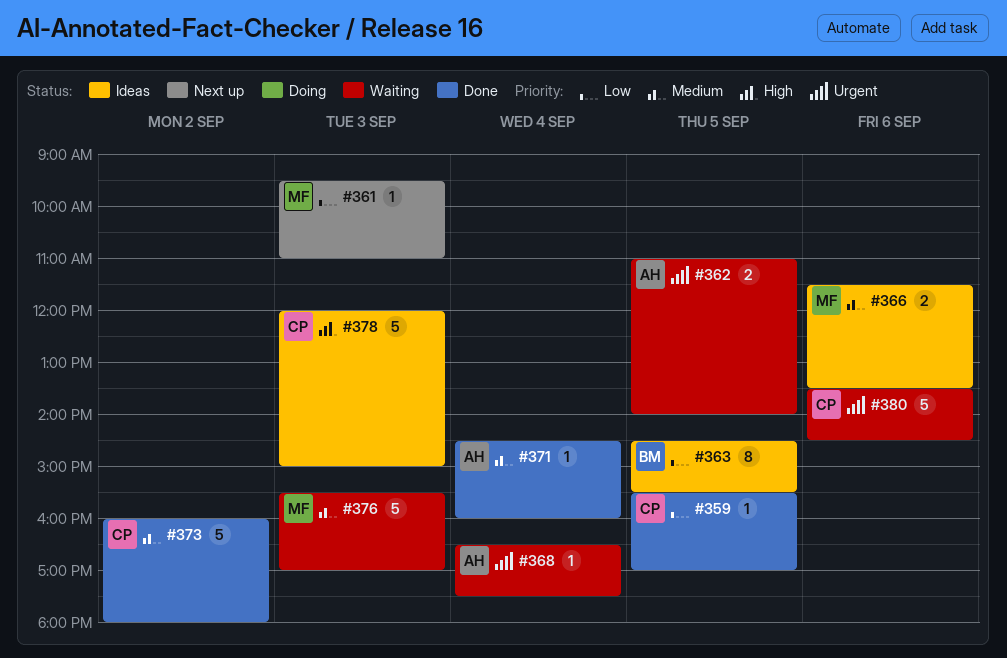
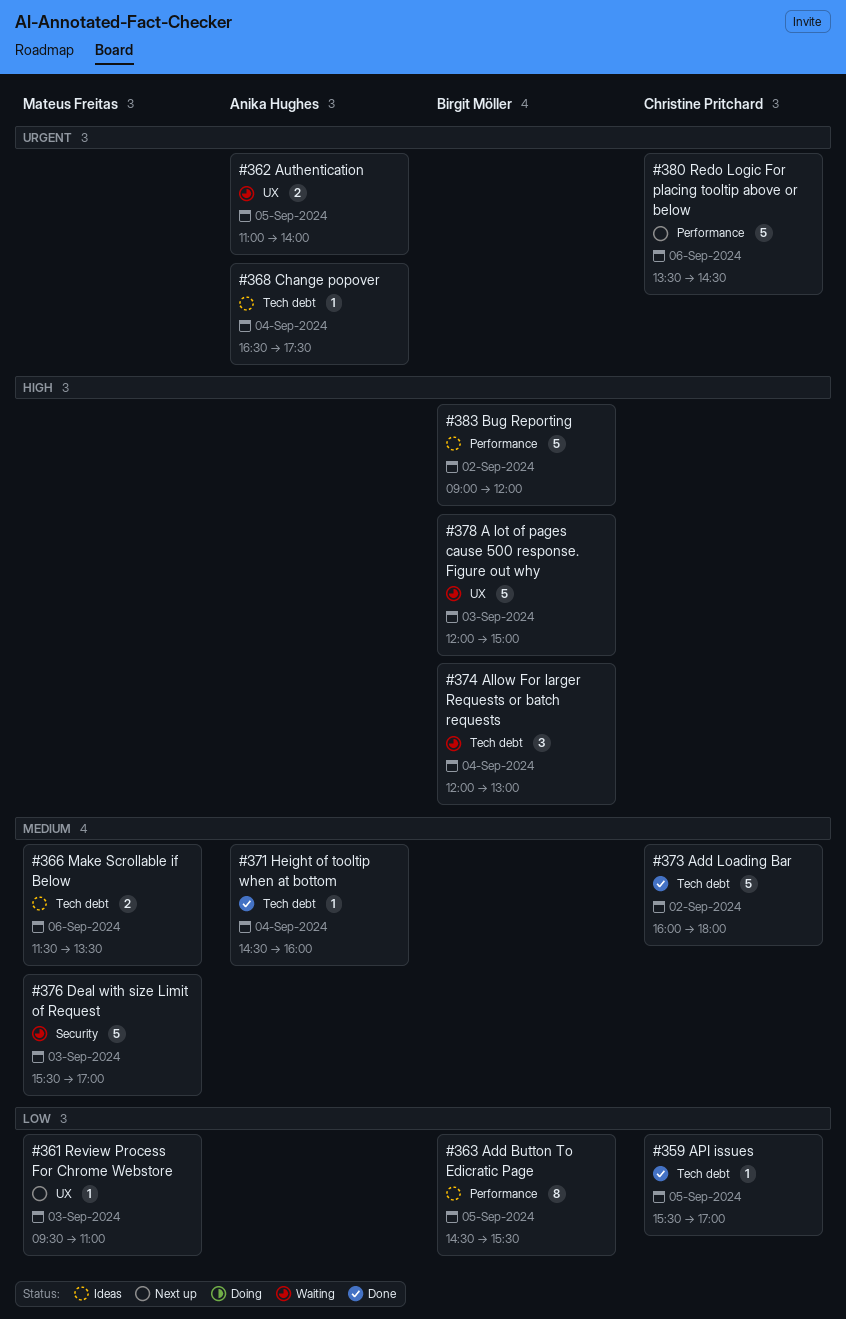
#368, status: Waiting -> Ideas
#374: none -> present
#378, status: Ideas -> Waiting
#378, owner: Christine Pritchard -> Birgit Möller
#380, status: Waiting -> Next up
#383: none -> present

